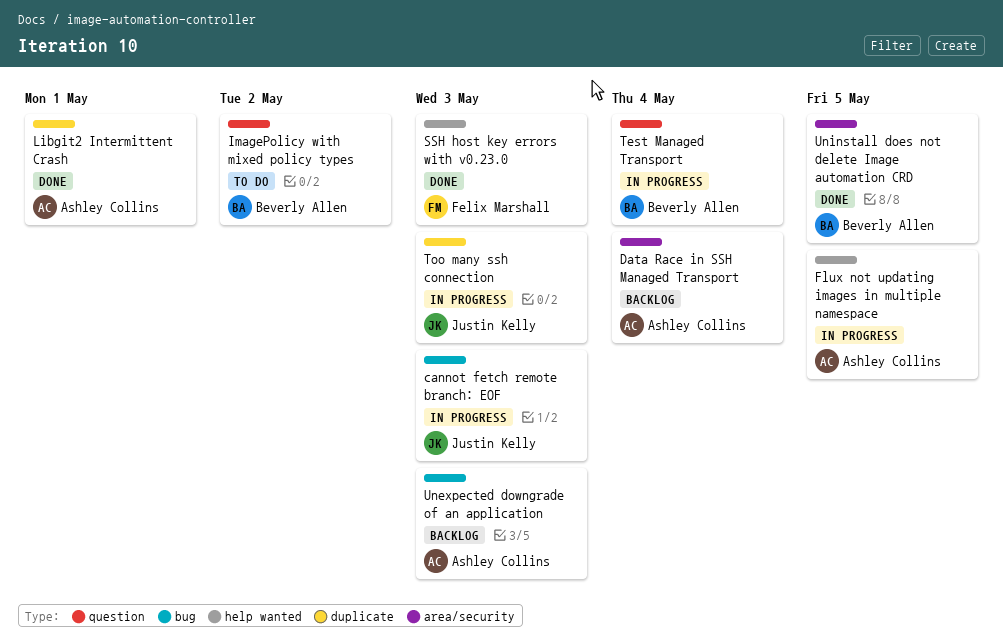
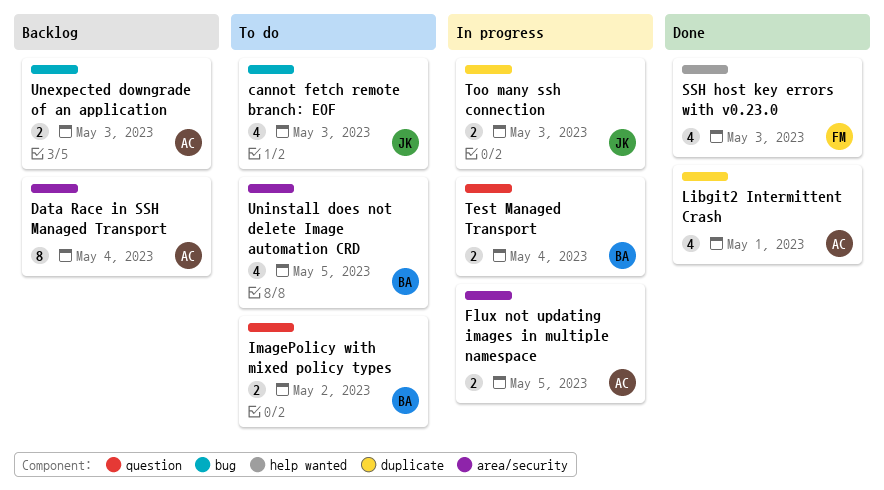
cannot fetch remote branch: EOF, status: In progress -> To do
Flux not updating images in multiple namespace, label: help wanted -> area/security
Uninstall does not delete Image automation CRD, status: Done -> To do

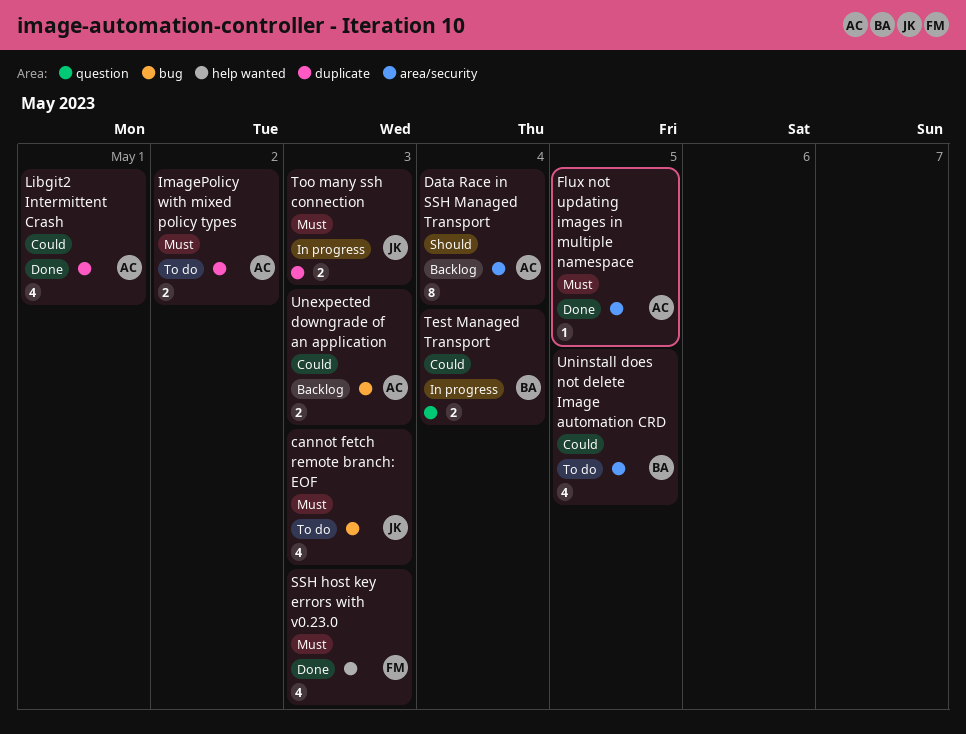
Flux not updating images in multiple namespace, status: In progress -> Done
Flux not updating images in multiple namespace, estimate: 2 -> 1
ImagePolicy with mixed policy types, owner: BA -> AC
ImagePolicy with mixed policy types, label: question -> duplicate

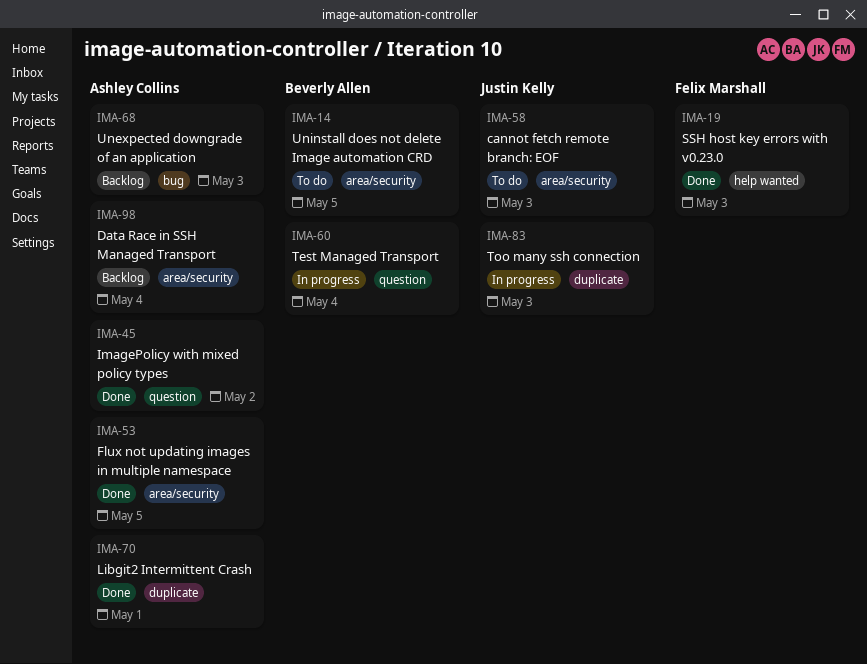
cannot fetch remote branch: EOF, label: bug -> area/security
ImagePolicy with mixed policy types, status: To do -> Done
ImagePolicy with mixed policy types, label: duplicate -> question

